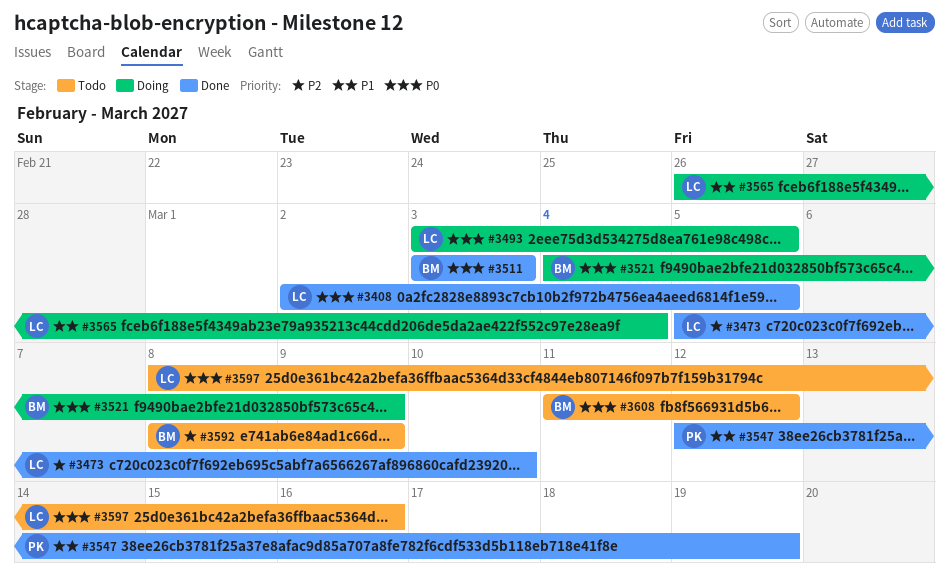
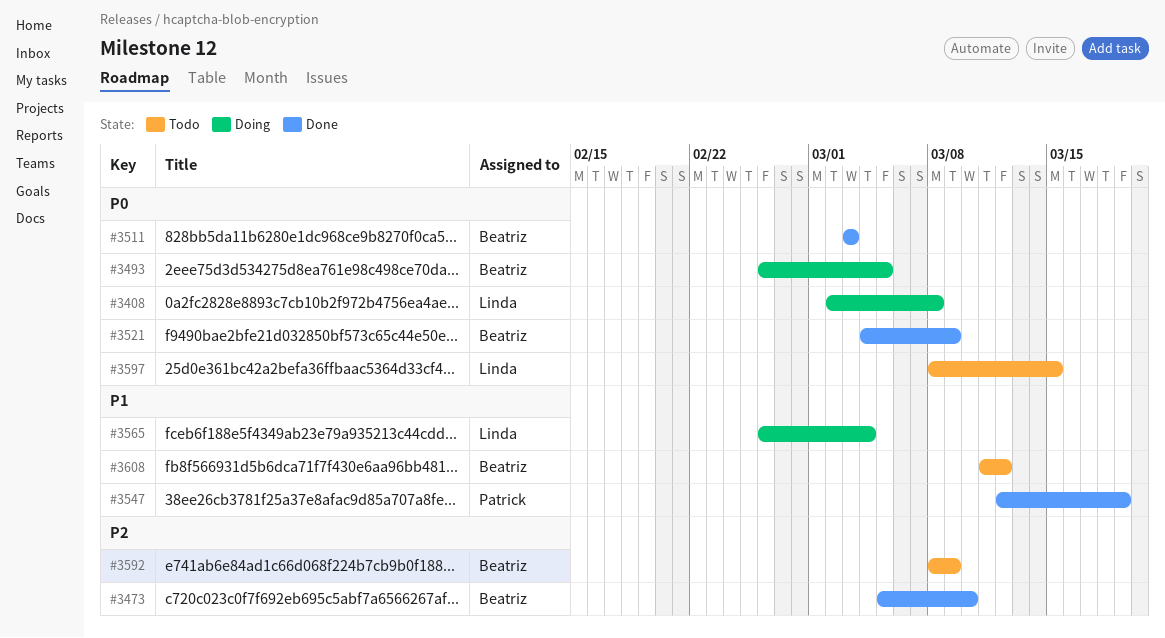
#3408, status: Done -> Doing
#3408, due: Mar 5 -> Mar 8
#3473, owner: Linda -> Beatriz
#3493, owner: Linda -> Beatriz
#3493, start: Mar 3 -> Feb 26
#3521, status: Doing -> Done
#3597, due: Mar 16 -> Mar 15
#3608, priority: P0 -> P1

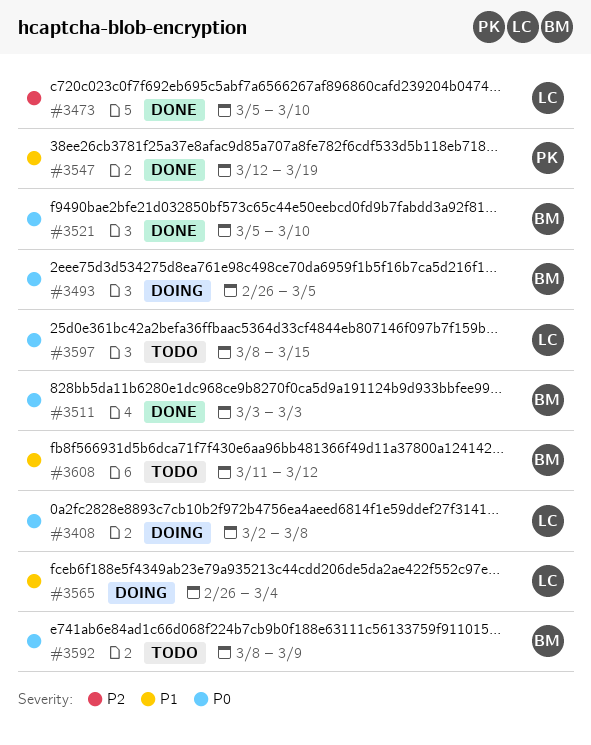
#3473, owner: Beatriz -> Linda
#3521, start: Mar 4 -> Mar 5
#3521, due: Mar 9 -> Mar 10
#3592, priority: P2 -> P0

